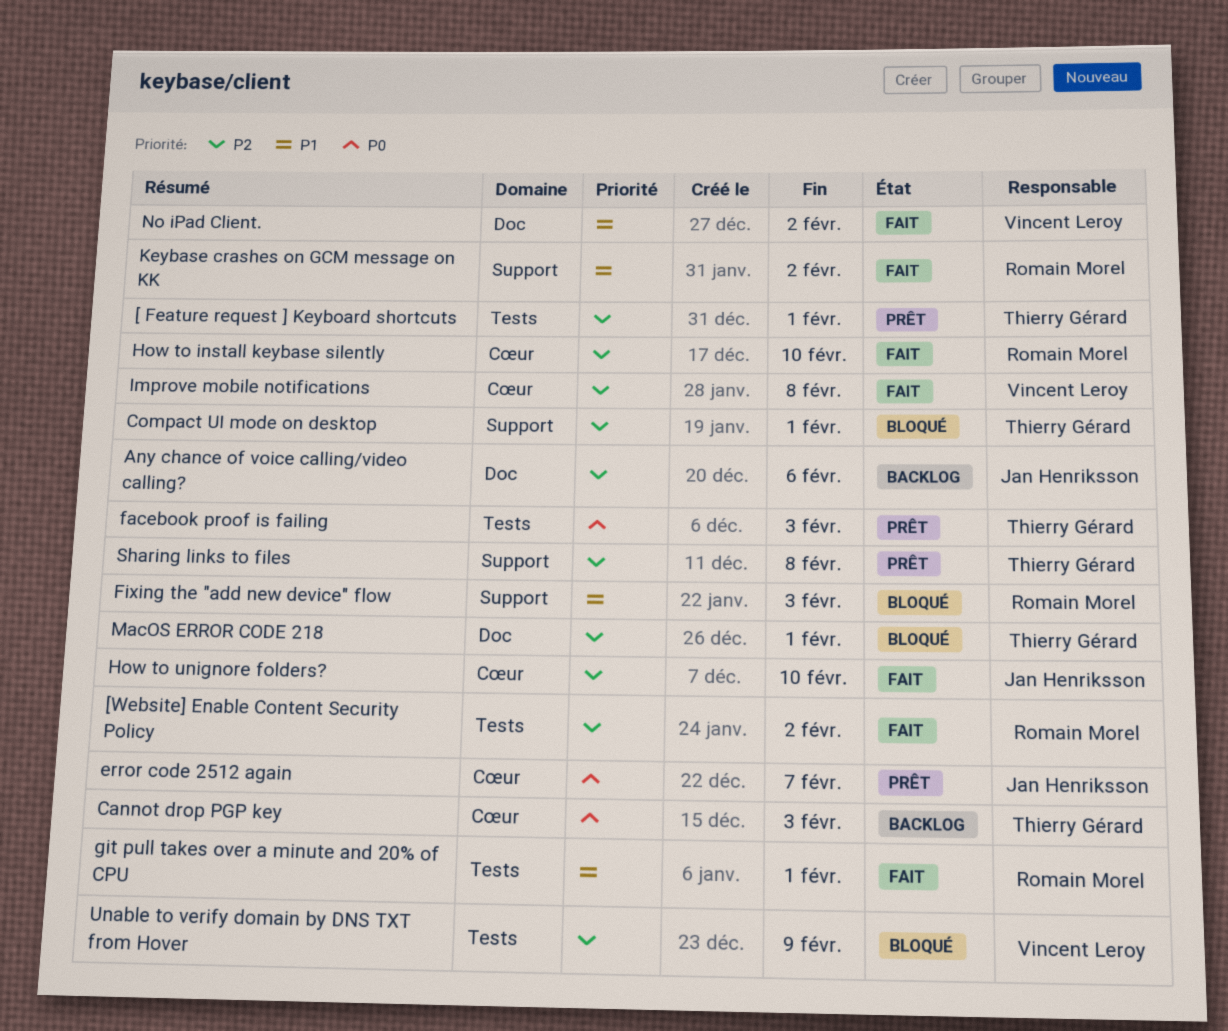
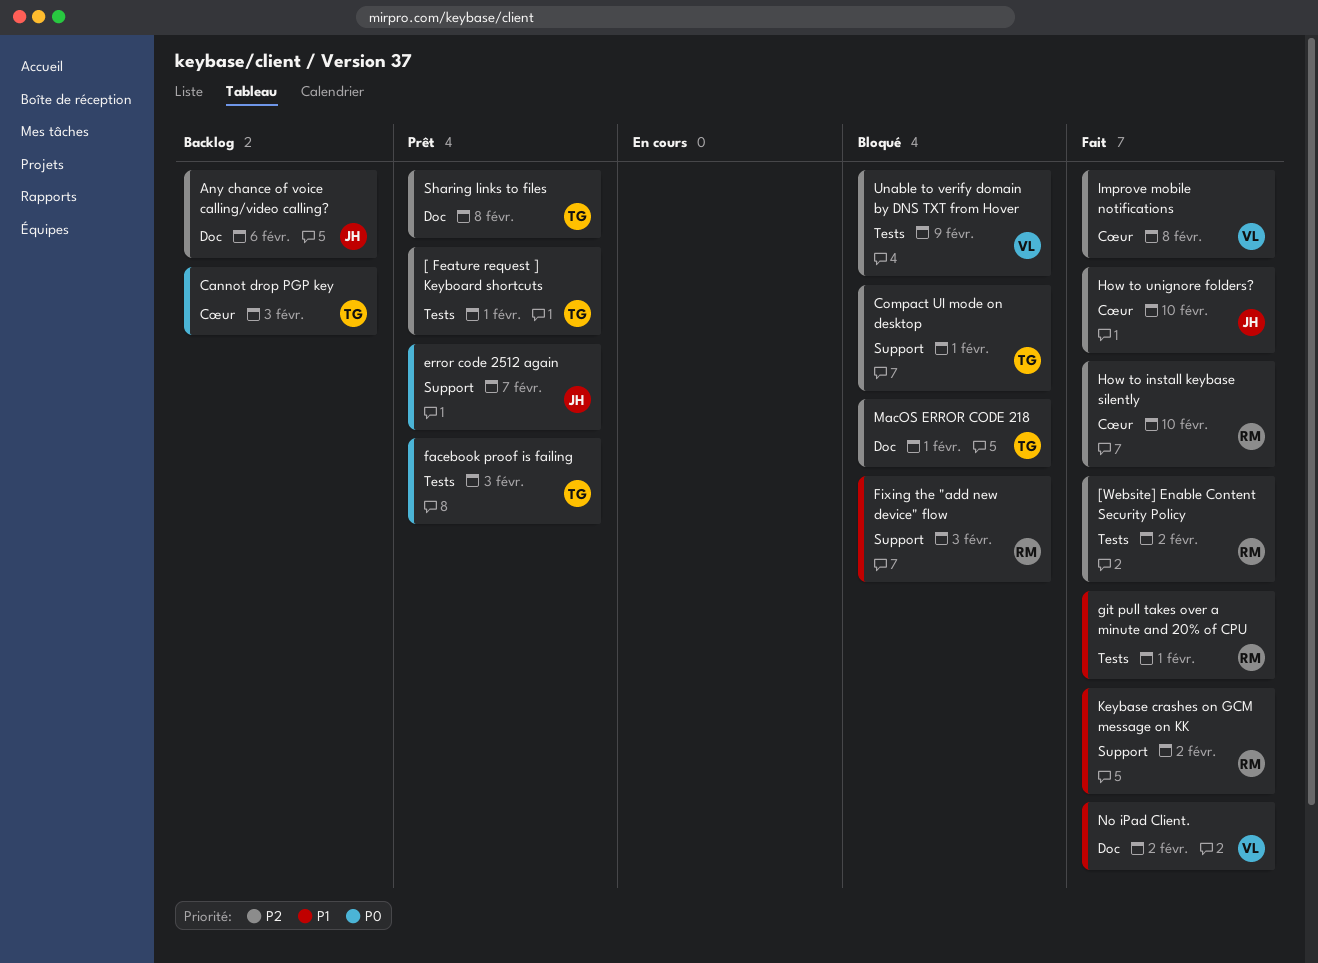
error code 2512 again, label: Cœur -> Support
Sharing links to files, label: Support -> Doc

